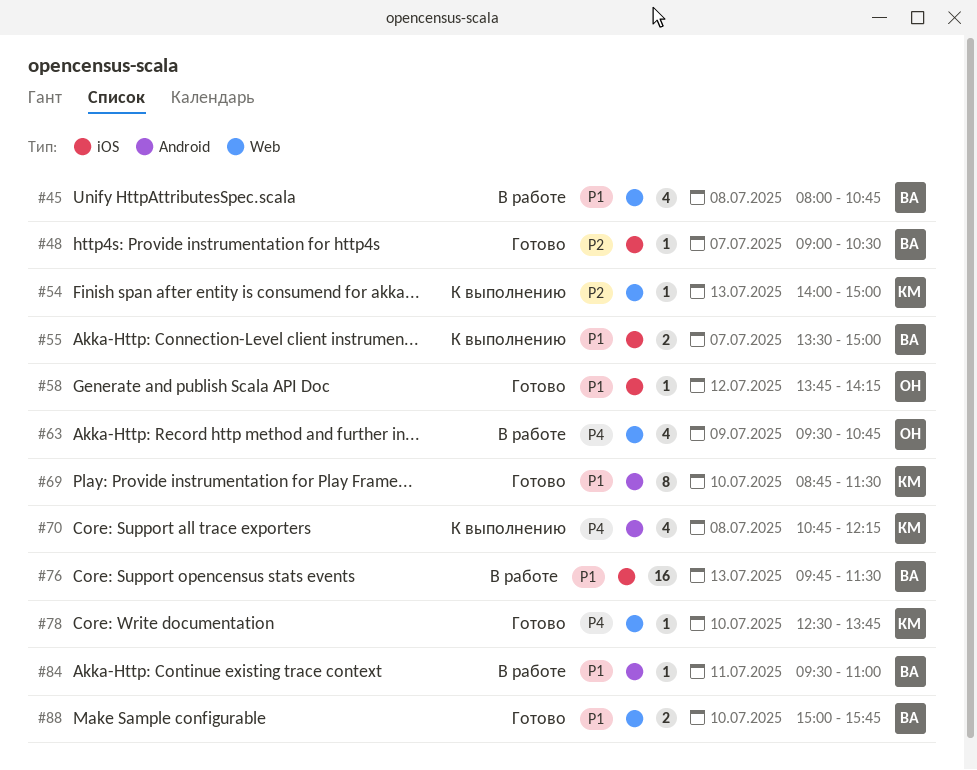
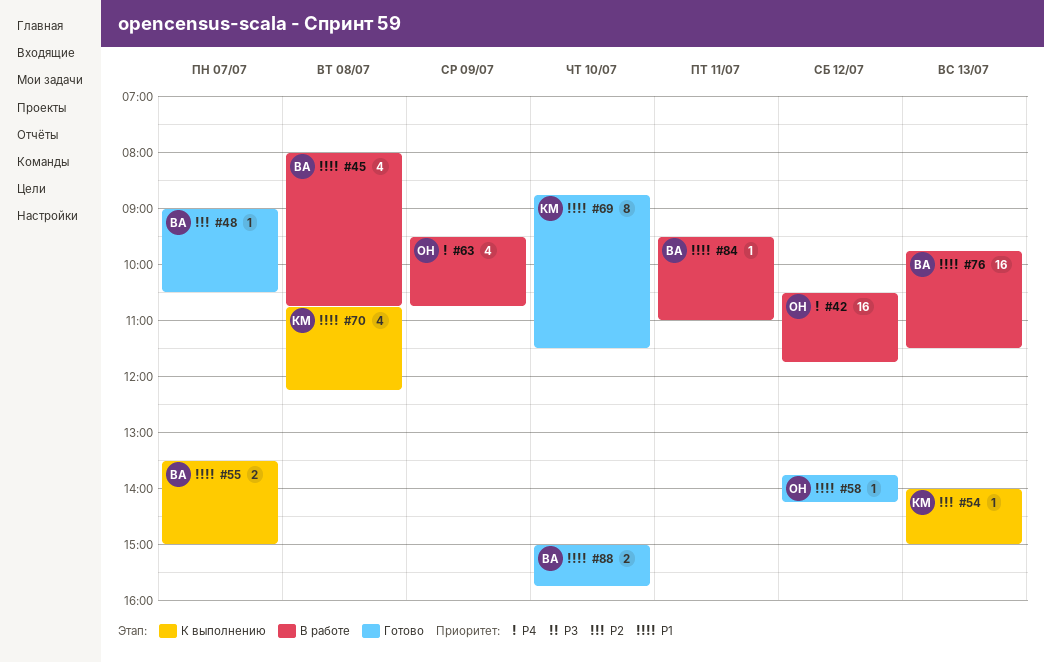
#42: none -> present
#70, priority: P4 -> P1
#78: present -> none

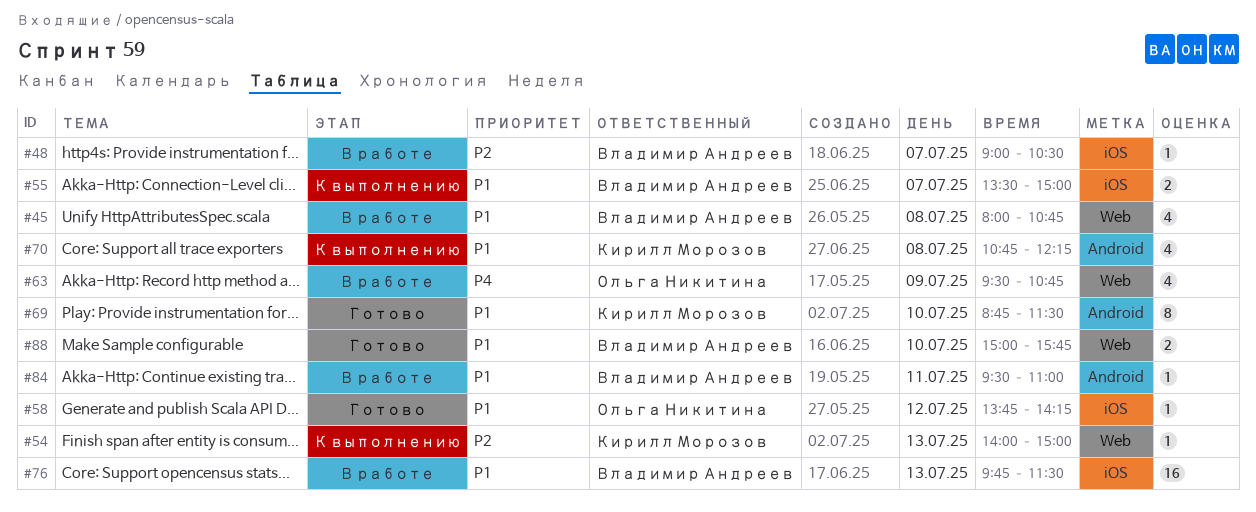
#42: present -> none
#48, status: Готово -> В работе

